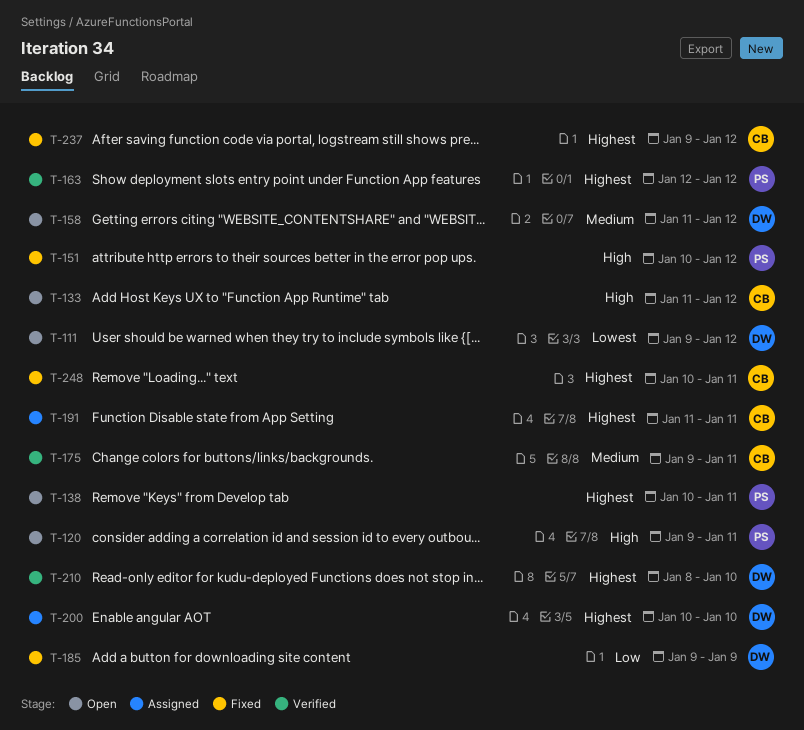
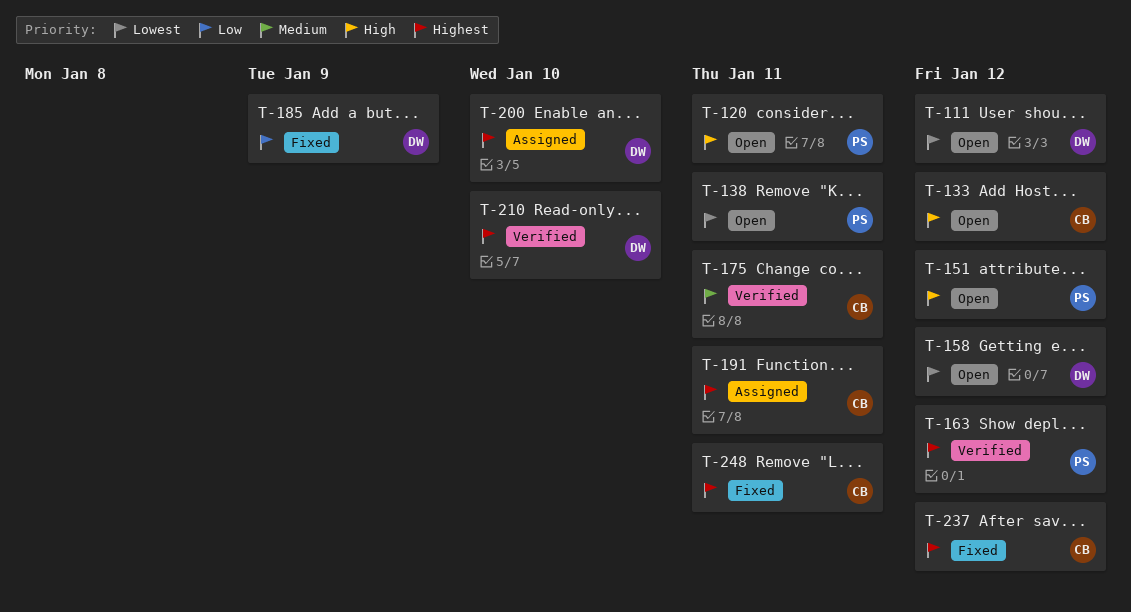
T-138, priority: Highest -> Lowest
T-151, status: Fixed -> Open
T-158, priority: Medium -> Lowest

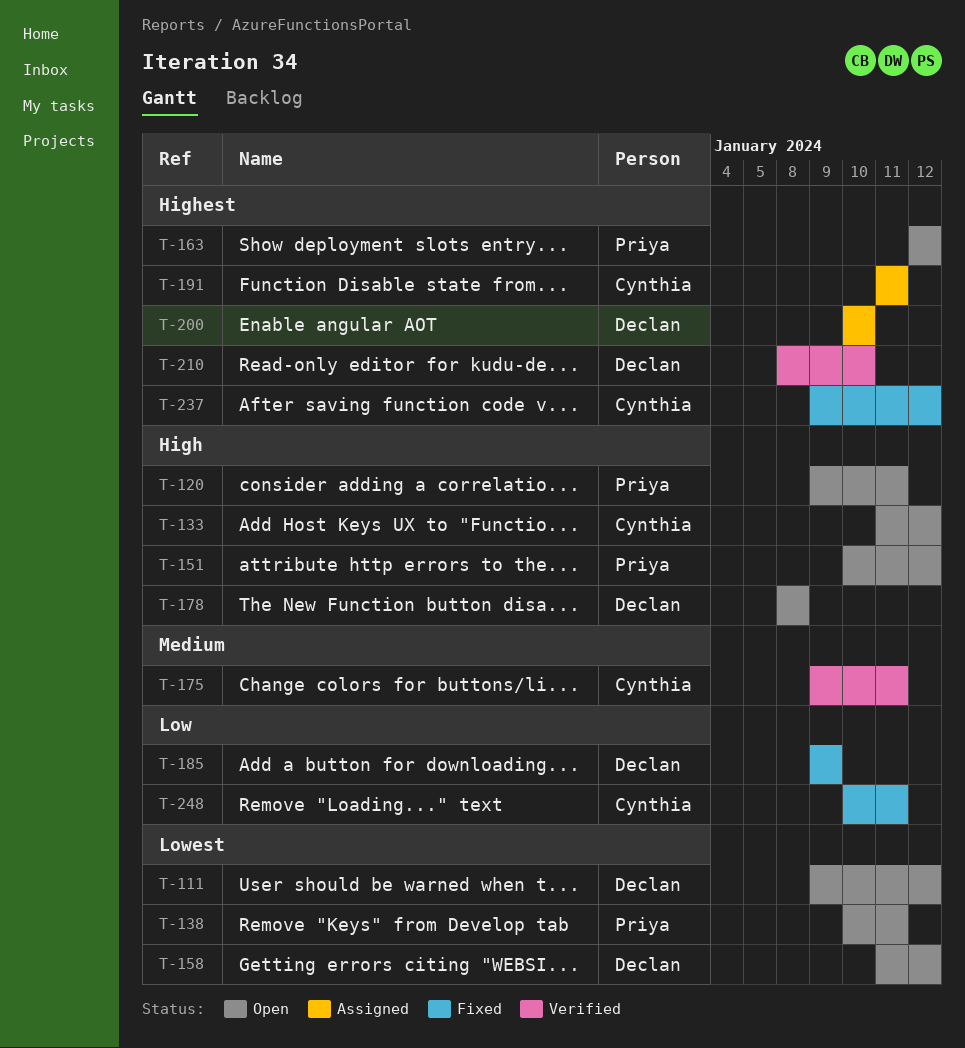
T-163, status: Verified -> Open
T-178: none -> present
T-248, priority: Highest -> Low

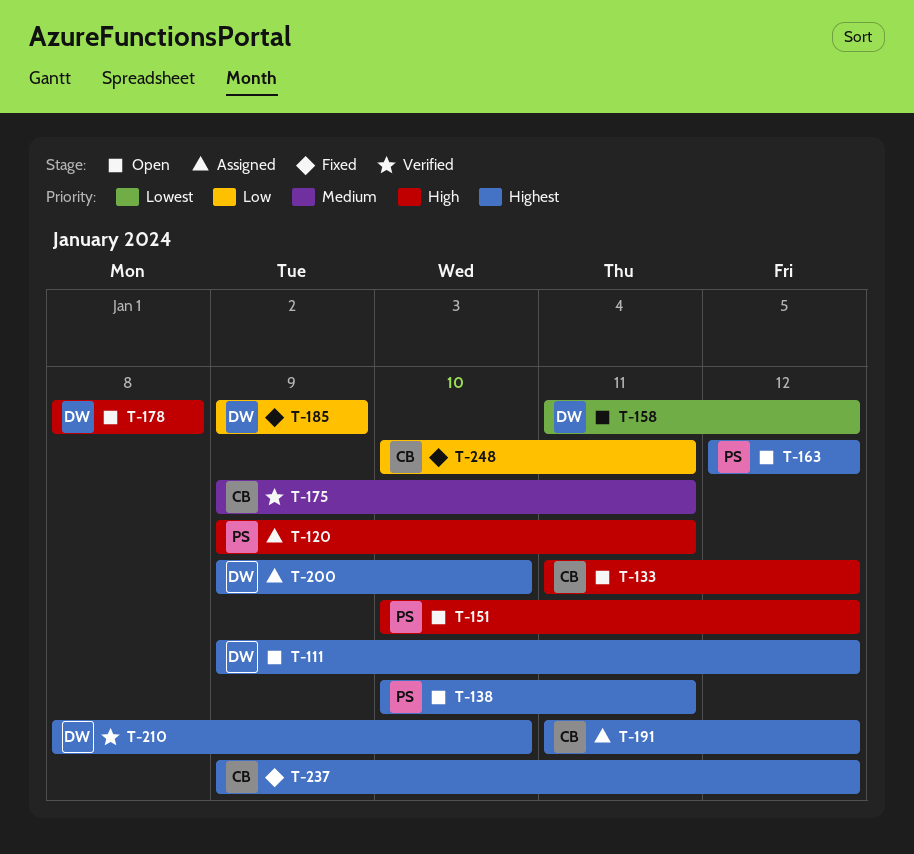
T-111, priority: Lowest -> Highest
T-120, status: Open -> Assigned
T-138, priority: Lowest -> Highest
T-191, due: Jan 11 -> Jan 12
T-200, start: Jan 10 -> Jan 9

